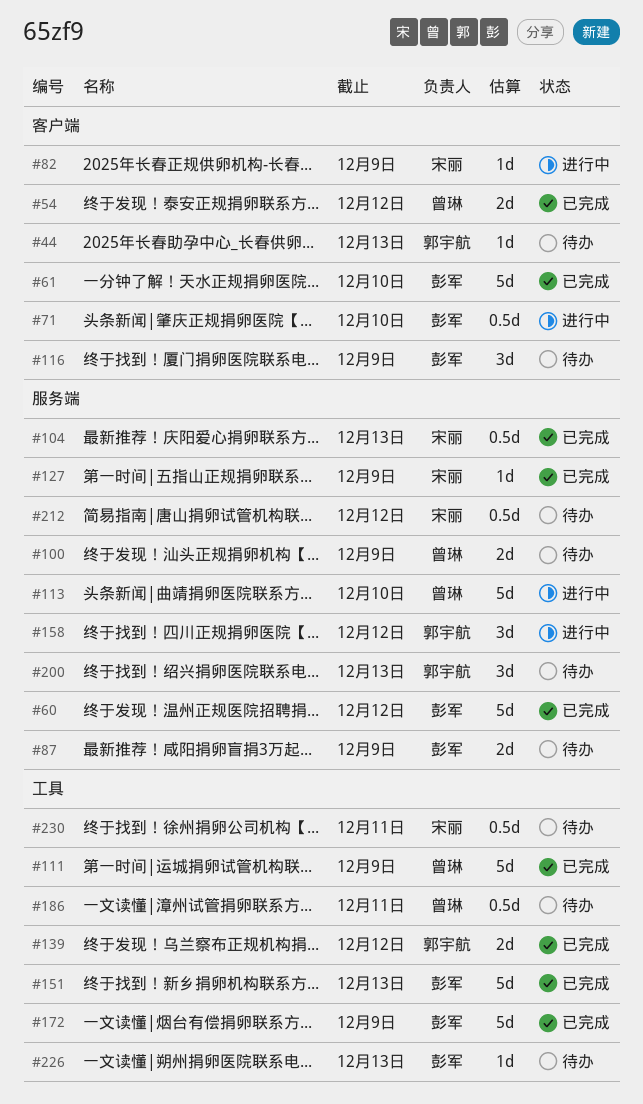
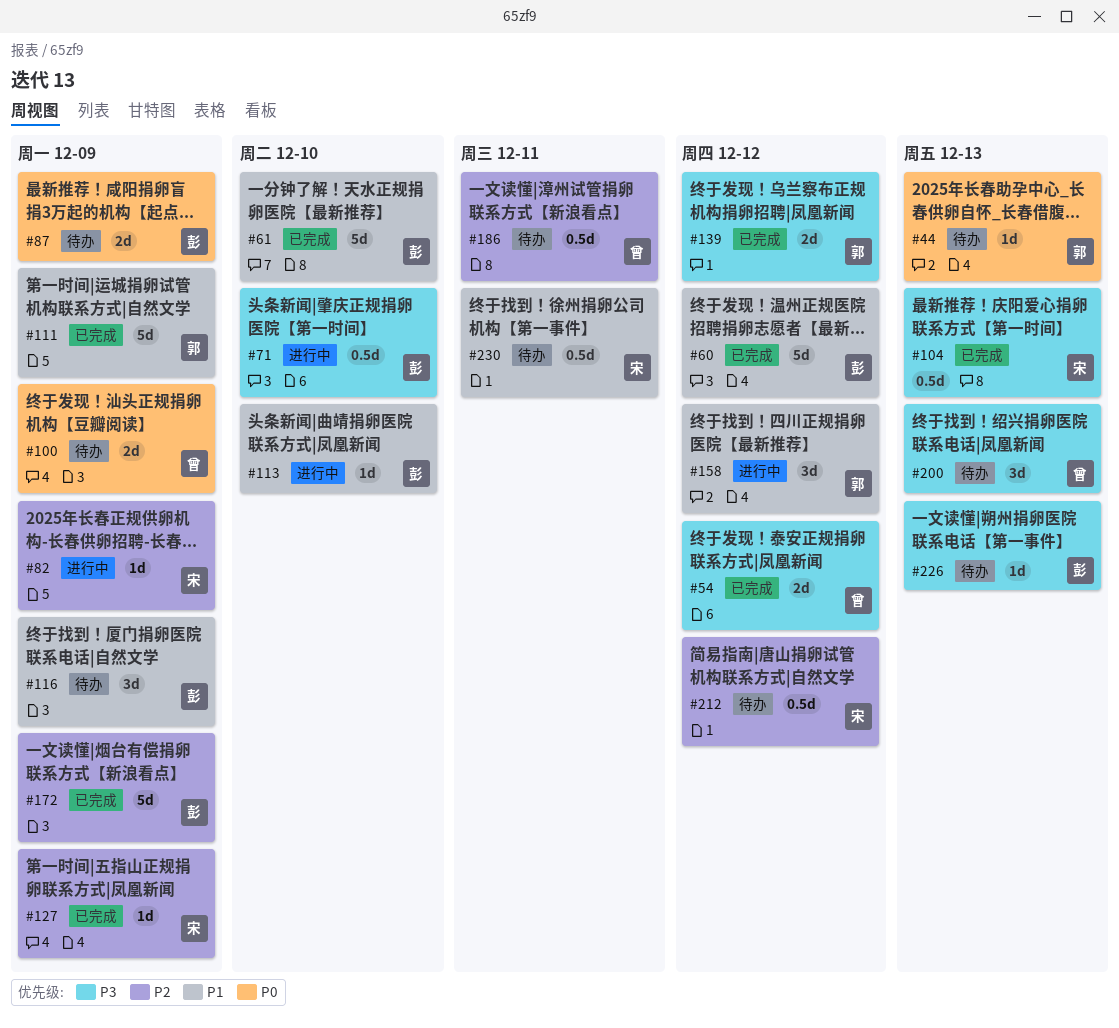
#111, owner: 曾琳 -> 郭宇航
#113, owner: 曾琳 -> 彭军
#113, estimate: 5d -> 1d
#151: present -> none
#200, owner: 郭宇航 -> 曾琳

